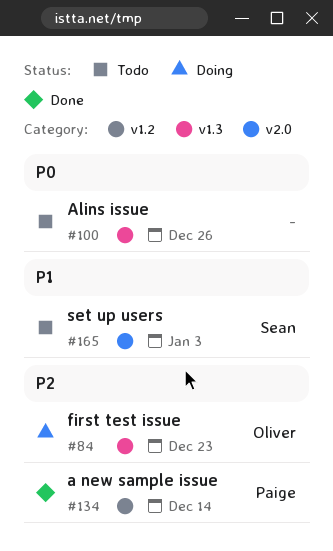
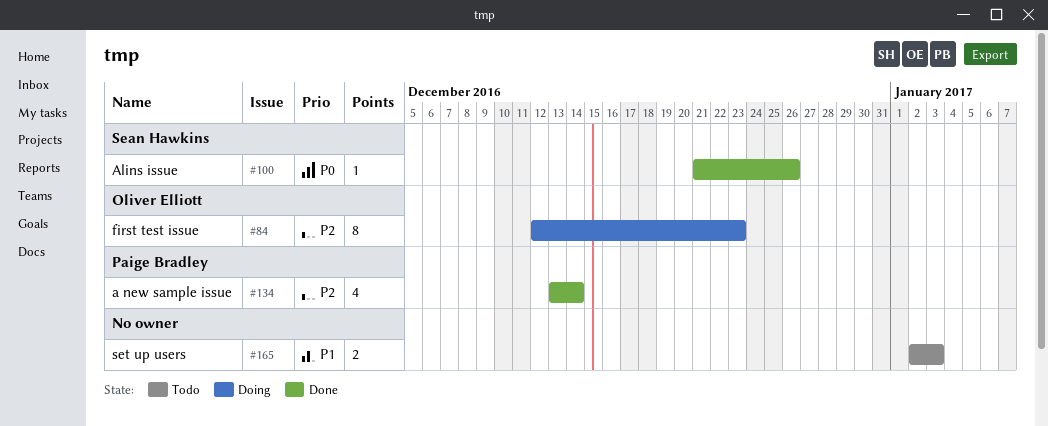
#100, status: Todo -> Done
#100, owner: none -> Sean Hawkins
#165, owner: Sean Hawkins -> none

